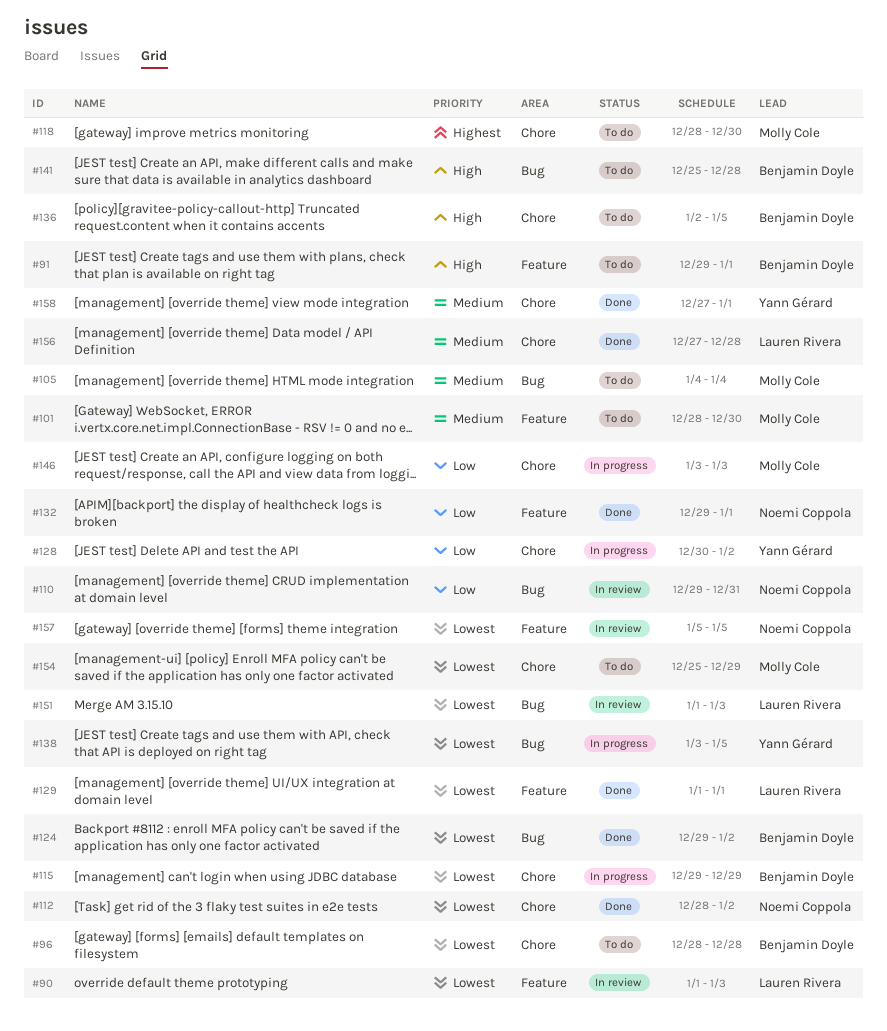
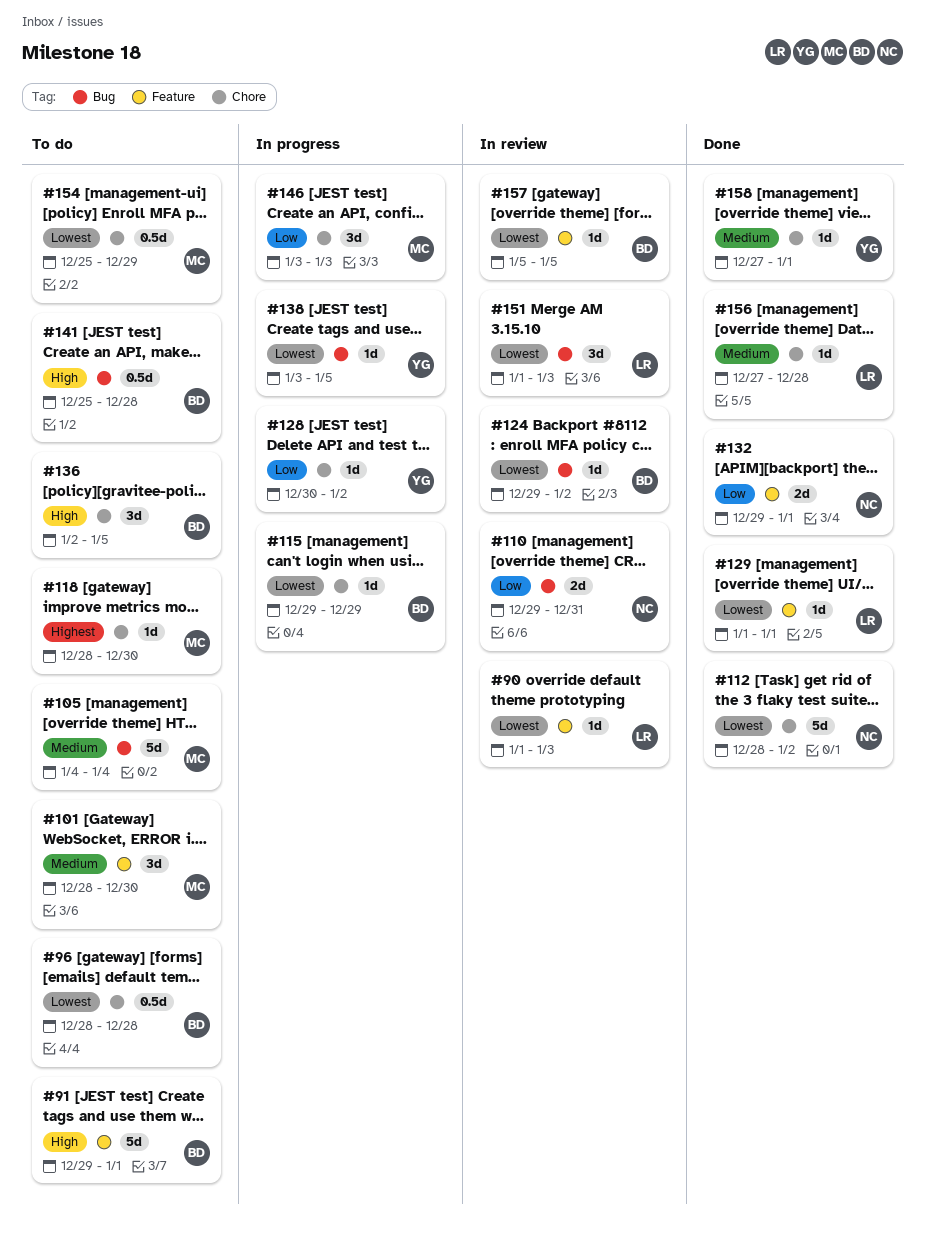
#124, status: Done -> In review
#157, owner: Noemi Coppola -> Benjamin Doyle

